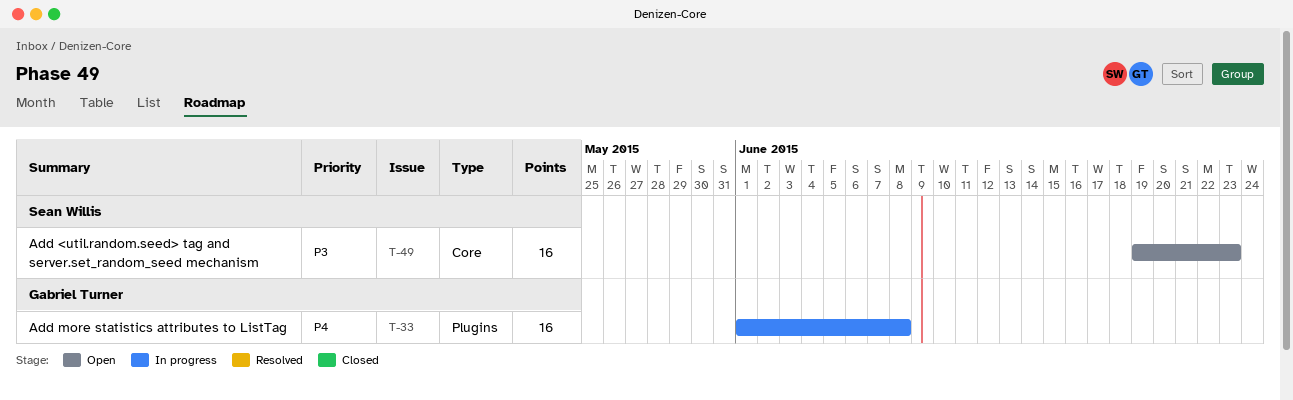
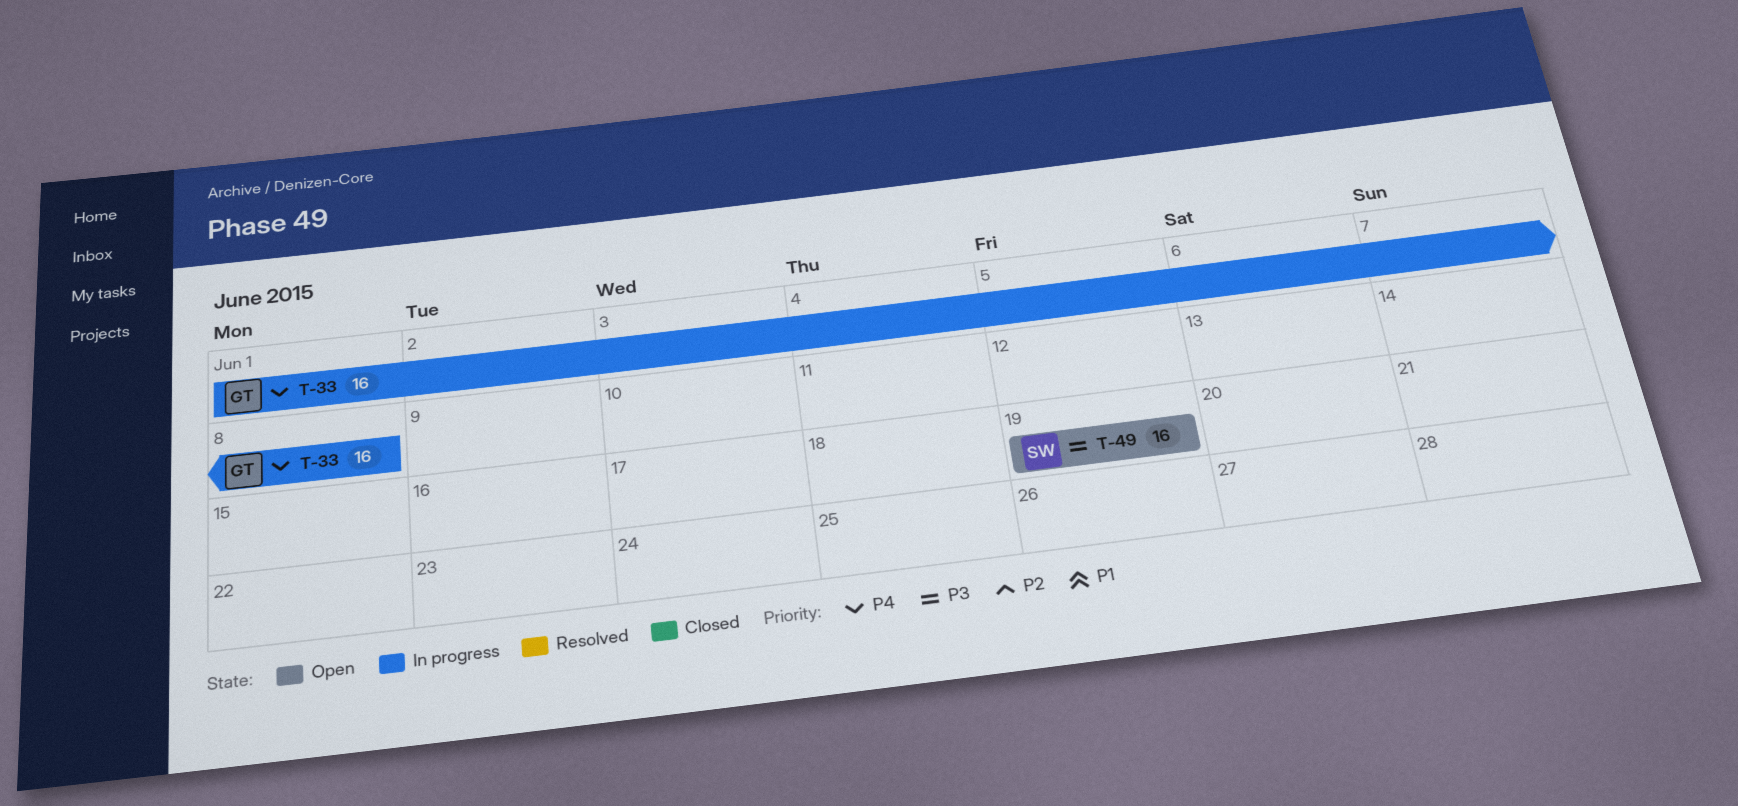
T-49, due: Jun 23 -> Jun 19

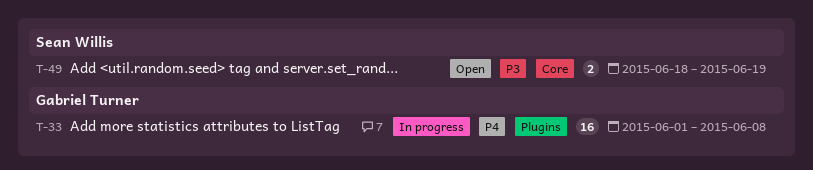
T-49, estimate: 16 -> 2
T-49, start: Jun 19 -> Jun 18

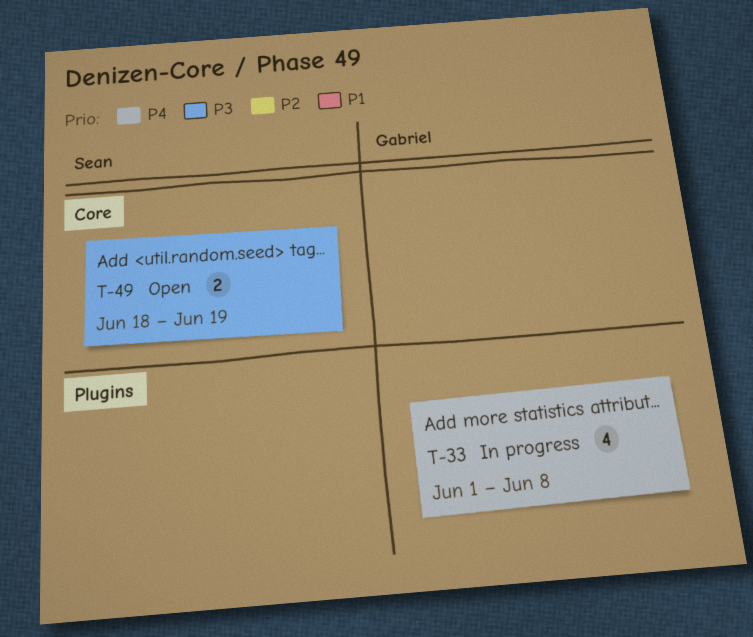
T-33, estimate: 16 -> 4

